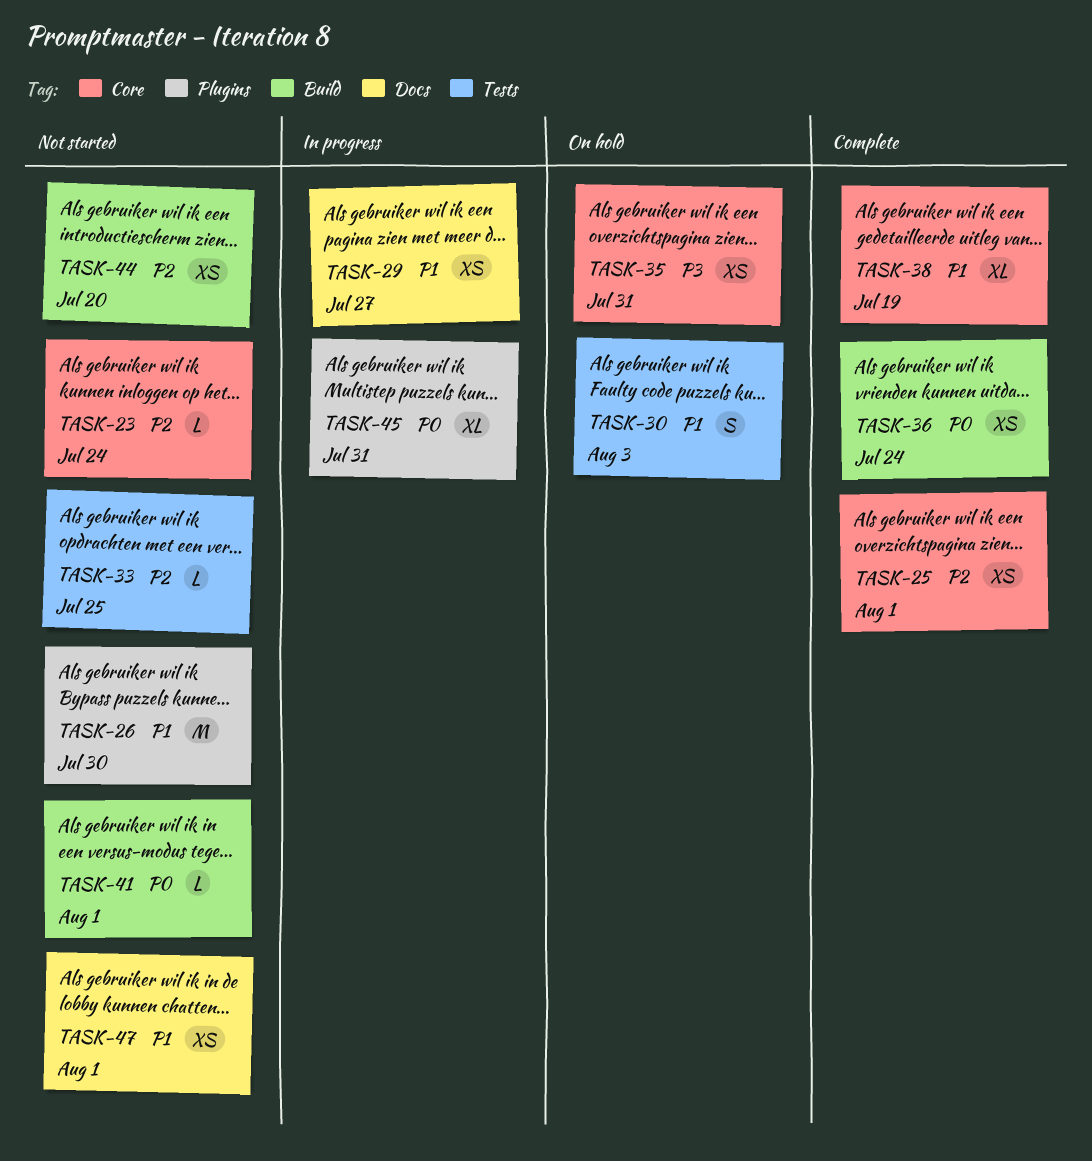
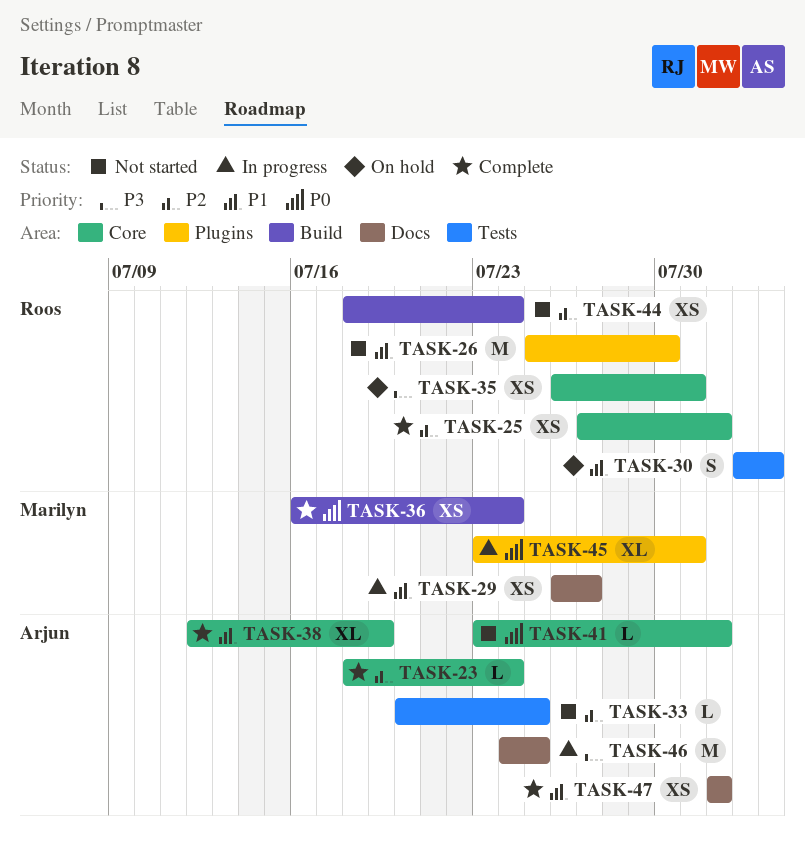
TASK-23, status: Not started -> Complete
TASK-41, label: Build -> Core
TASK-44, due: Jul 20 -> Jul 24
TASK-46: none -> present
TASK-47, status: Not started -> Complete

